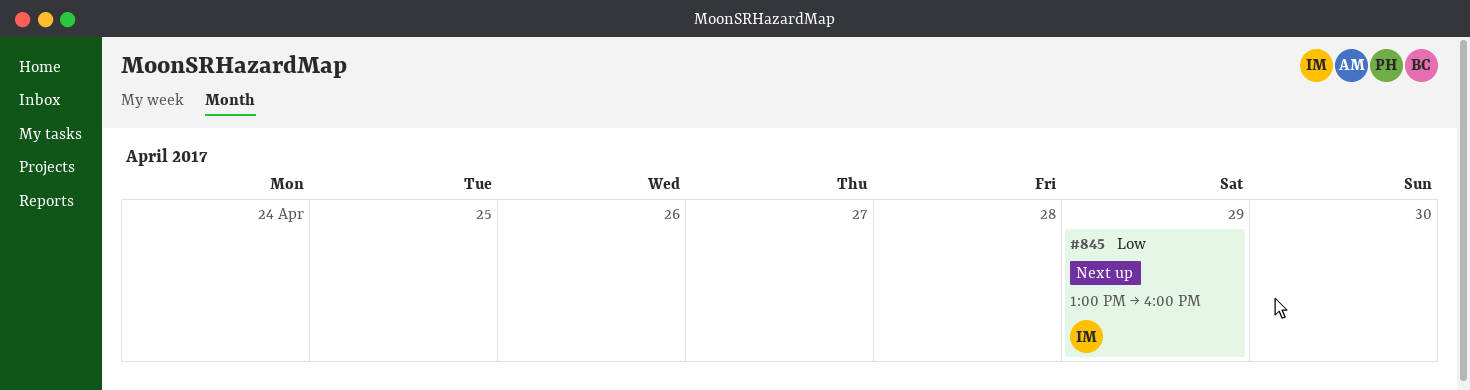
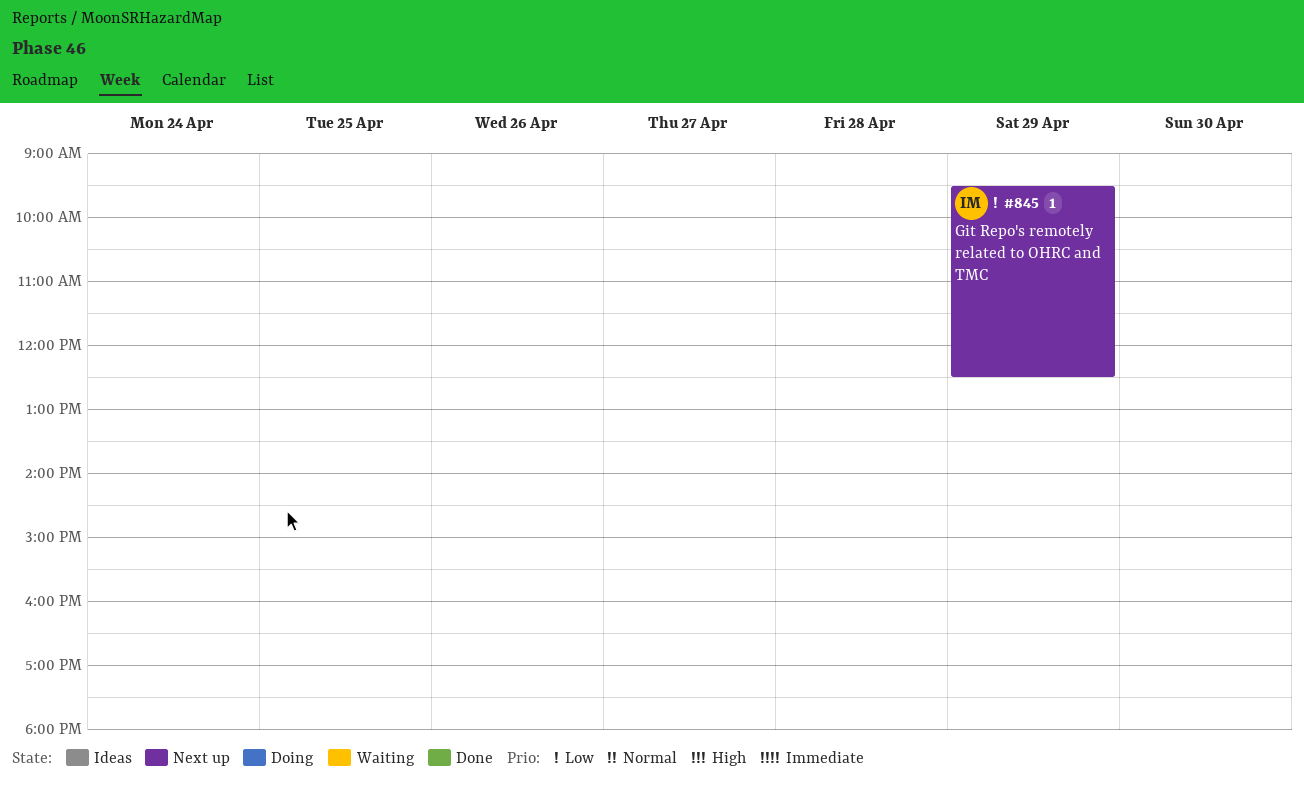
#845, begins: 13:00 -> 09:30
#845, ends: 16:00 -> 12:30

